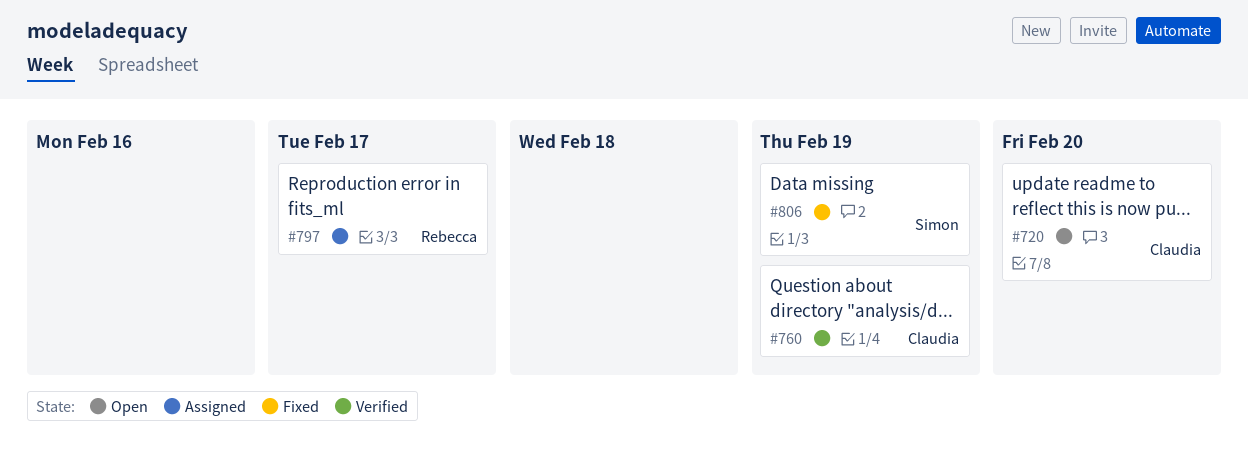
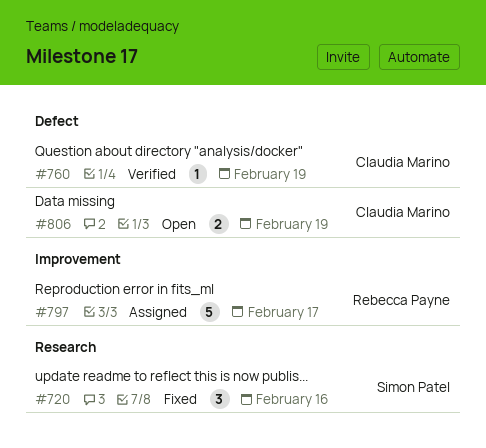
#720, status: Open -> Fixed
#720, owner: Claudia Marino -> Simon Patel
#720, due: Feb 20 -> Feb 16
#806, status: Fixed -> Open
#806, owner: Simon Patel -> Claudia Marino

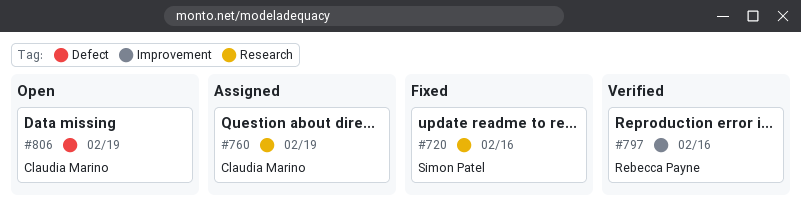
#760, status: Verified -> Assigned
#760, label: Defect -> Research
#797, status: Assigned -> Verified
#797, due: Feb 17 -> Feb 16

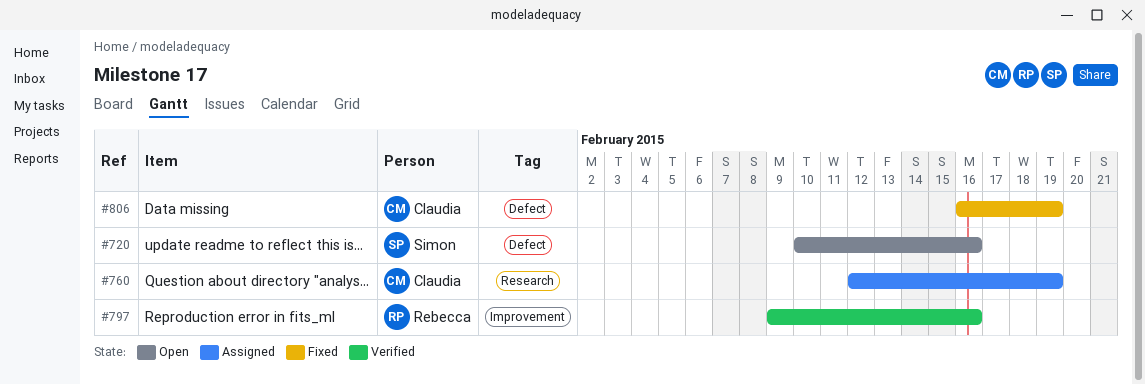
#720, status: Fixed -> Open
#720, label: Research -> Defect
#806, status: Open -> Fixed

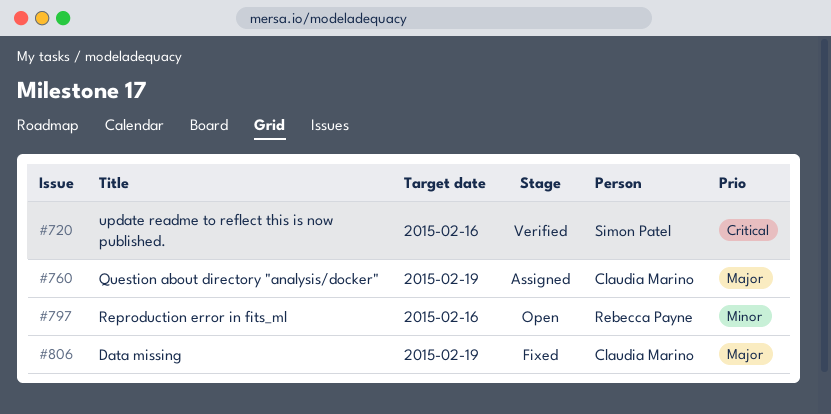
#720, status: Open -> Verified
#797, status: Verified -> Open

